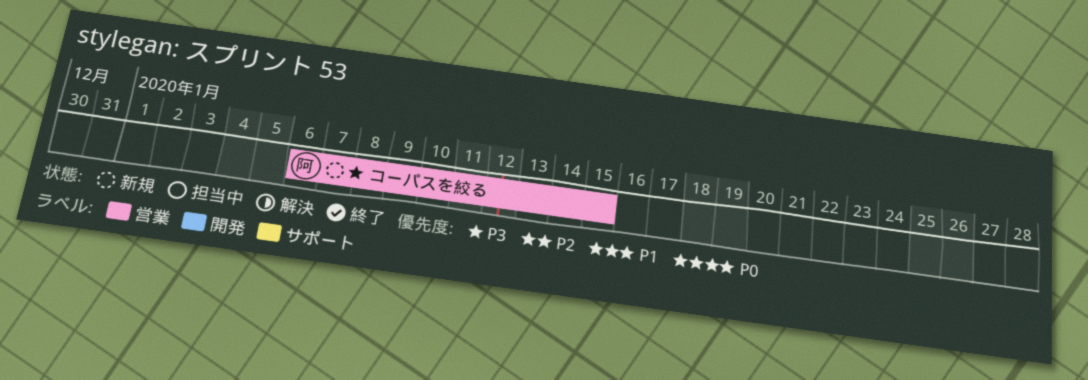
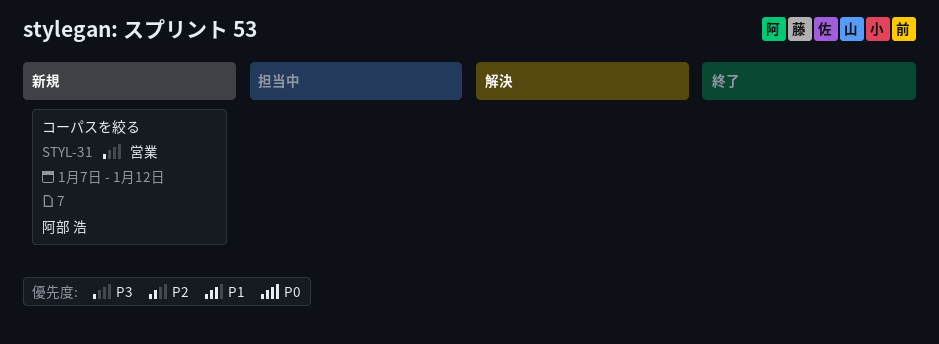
コーパスを絞る, start: Jan 6 -> Jan 7
コーパスを絞る, due: Jan 15 -> Jan 12

